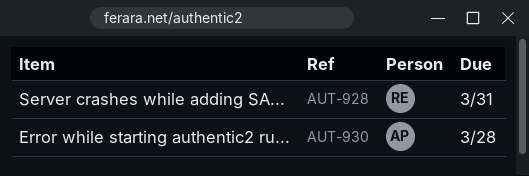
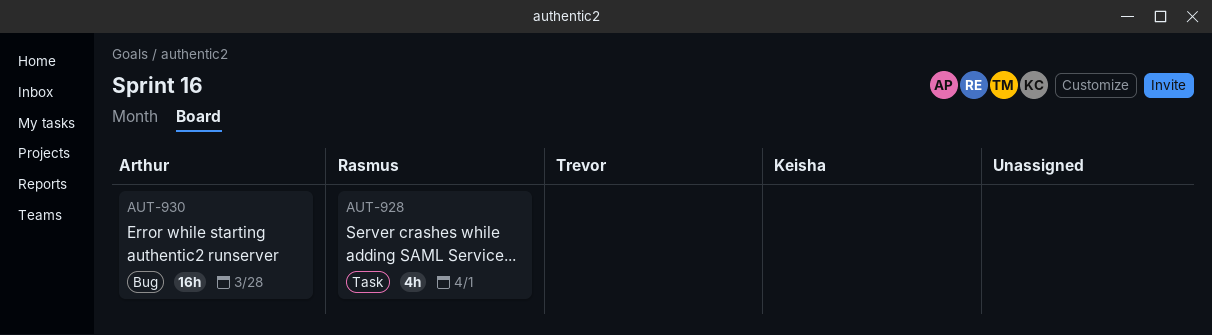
AUT-928, due: Mar 31 -> Apr 1

